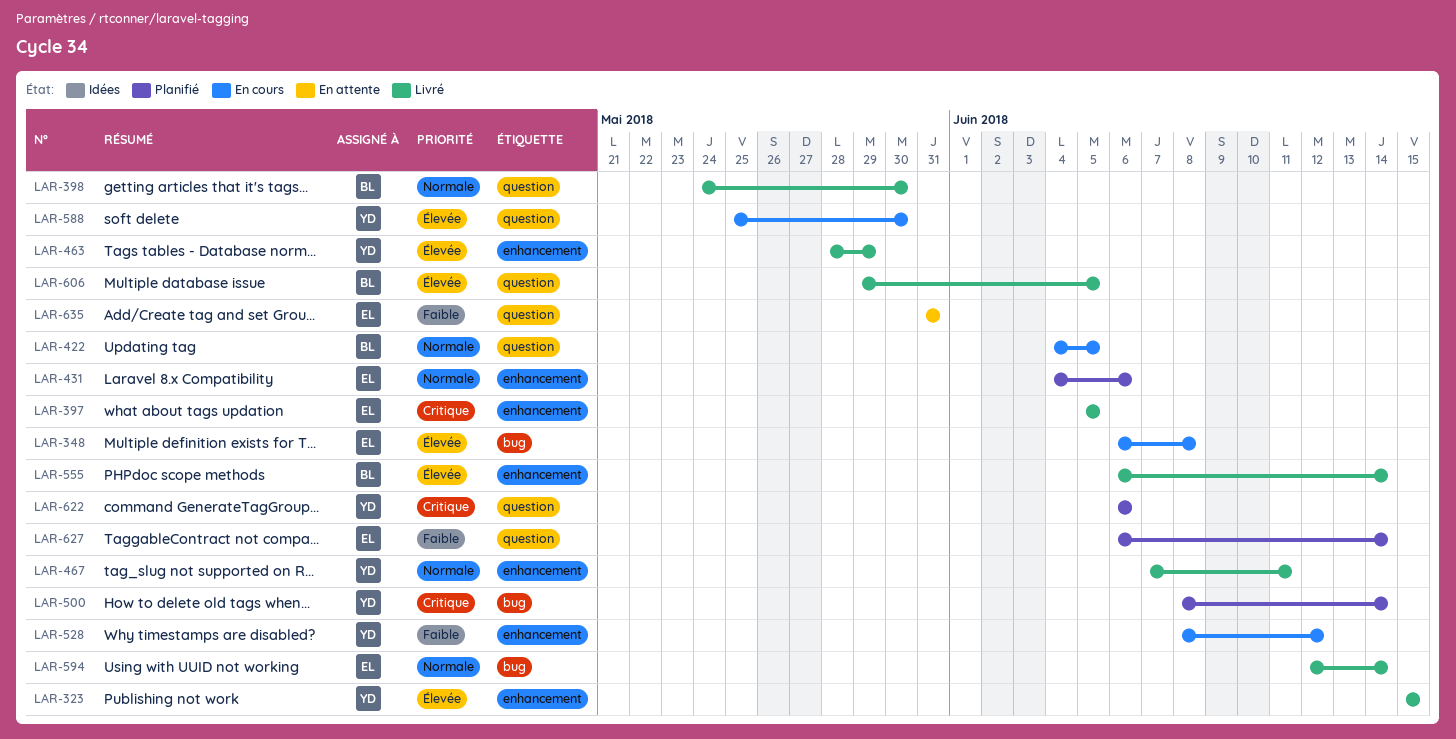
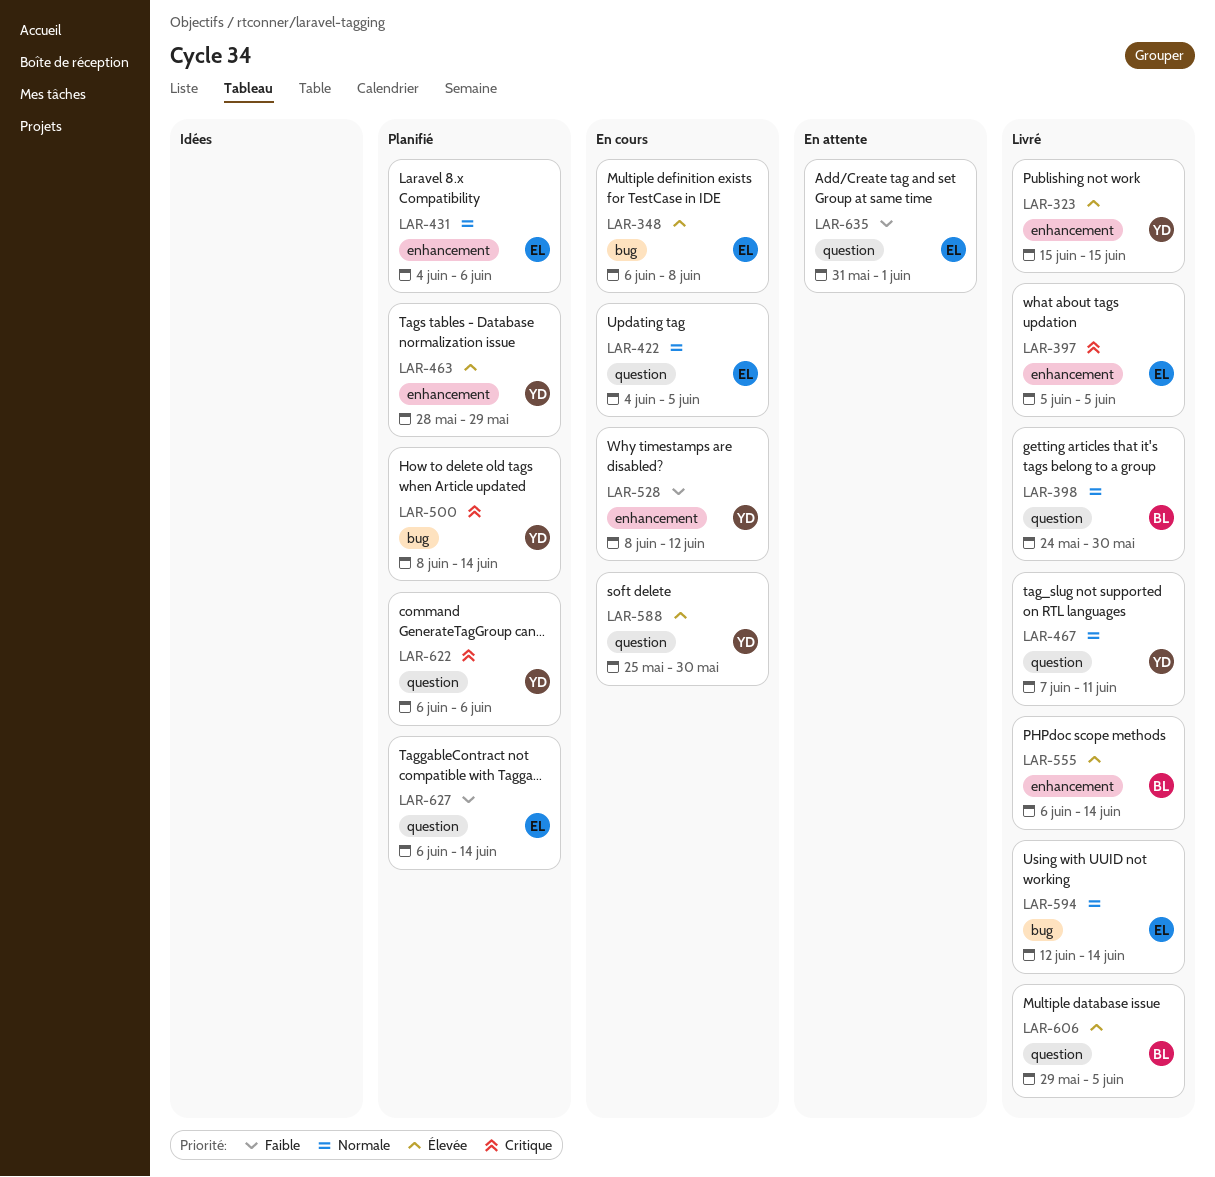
LAR-422, owner: BL -> EL
LAR-463, status: Livré -> Planifié
LAR-467, label: enhancement -> question
LAR-635, due: May 31 -> Jun 1

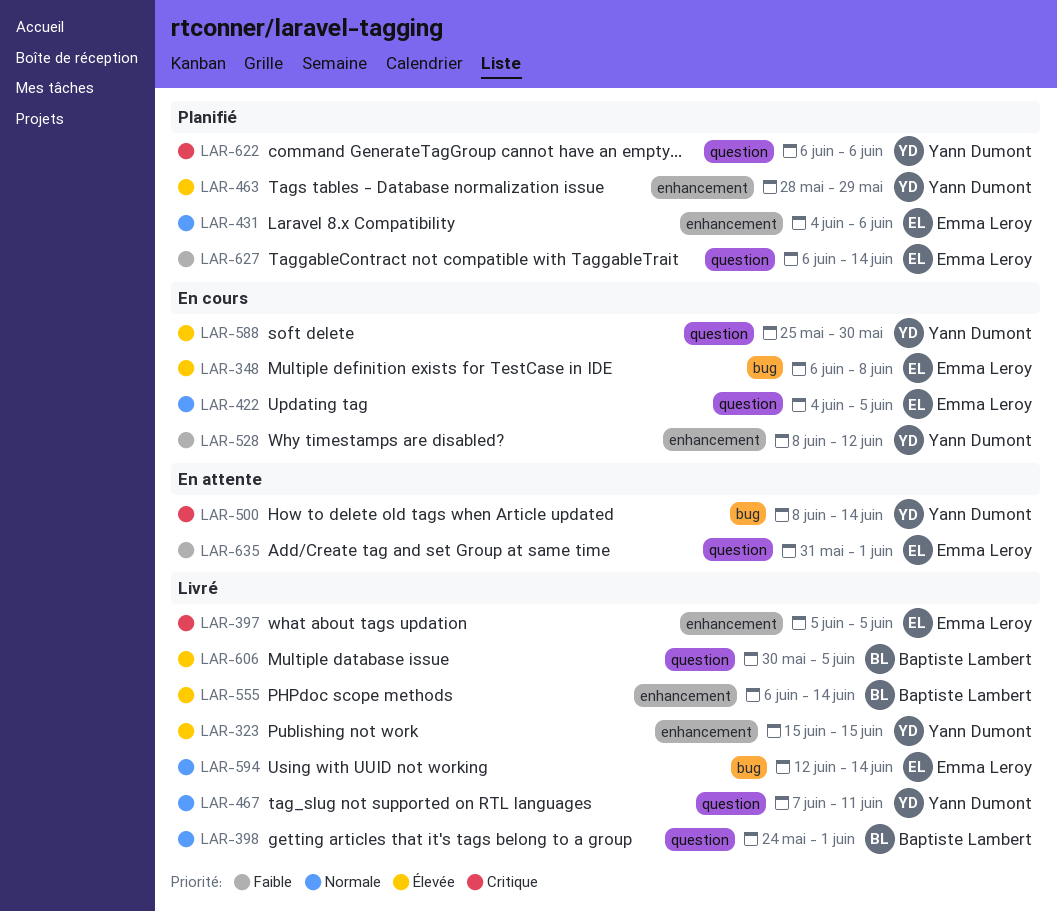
LAR-398, due: May 30 -> Jun 1
LAR-500, status: Planifié -> En attente
LAR-606, start: May 29 -> May 30

